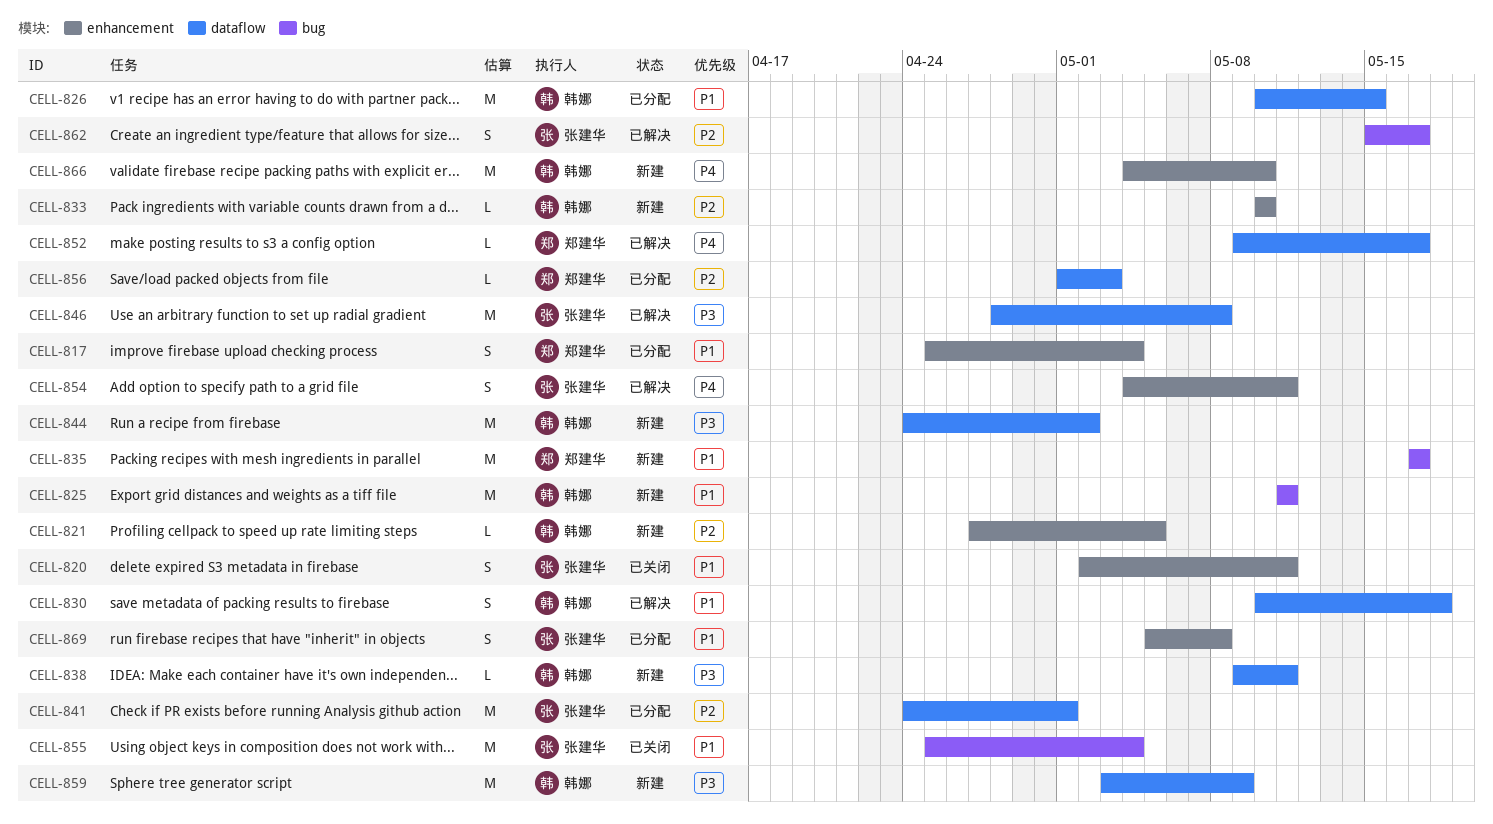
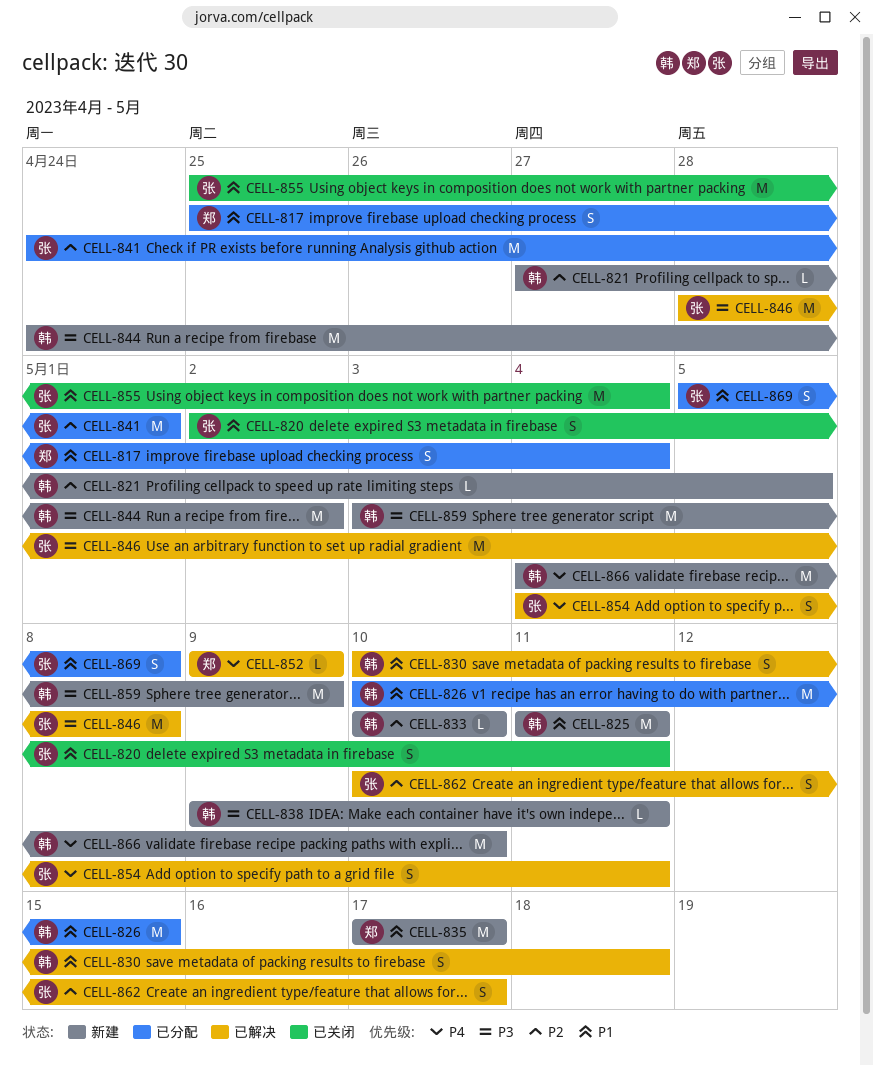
CELL-852, due: May 17 -> May 9
CELL-856: present -> none
CELL-862, start: May 15 -> May 10

